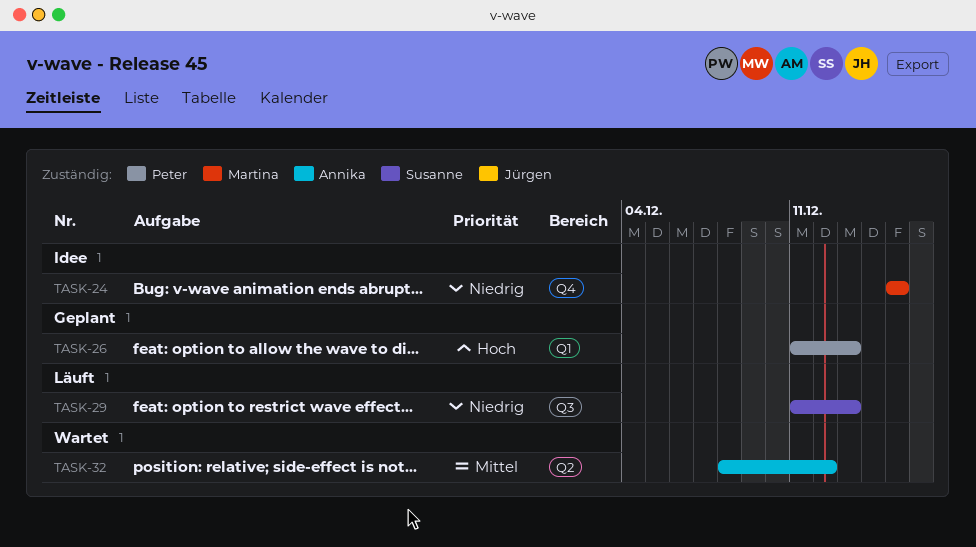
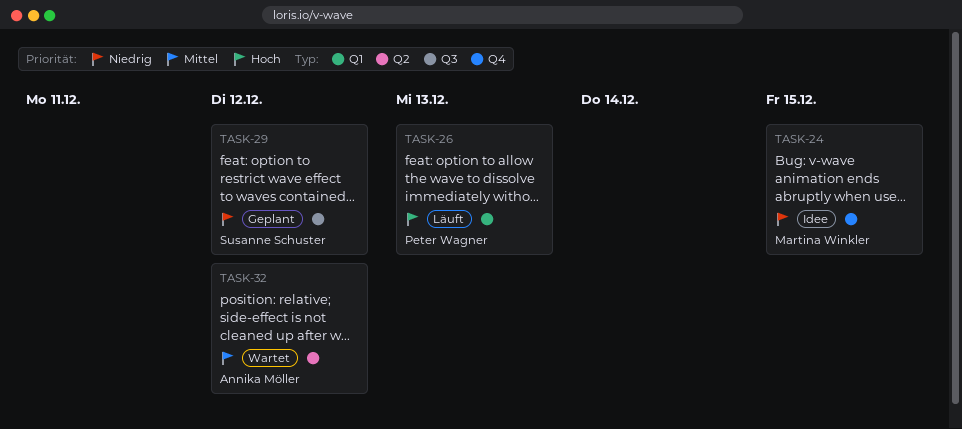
TASK-26, status: Geplant -> Läuft
TASK-29, status: Läuft -> Geplant
TASK-29, due: Dec 13 -> Dec 12

